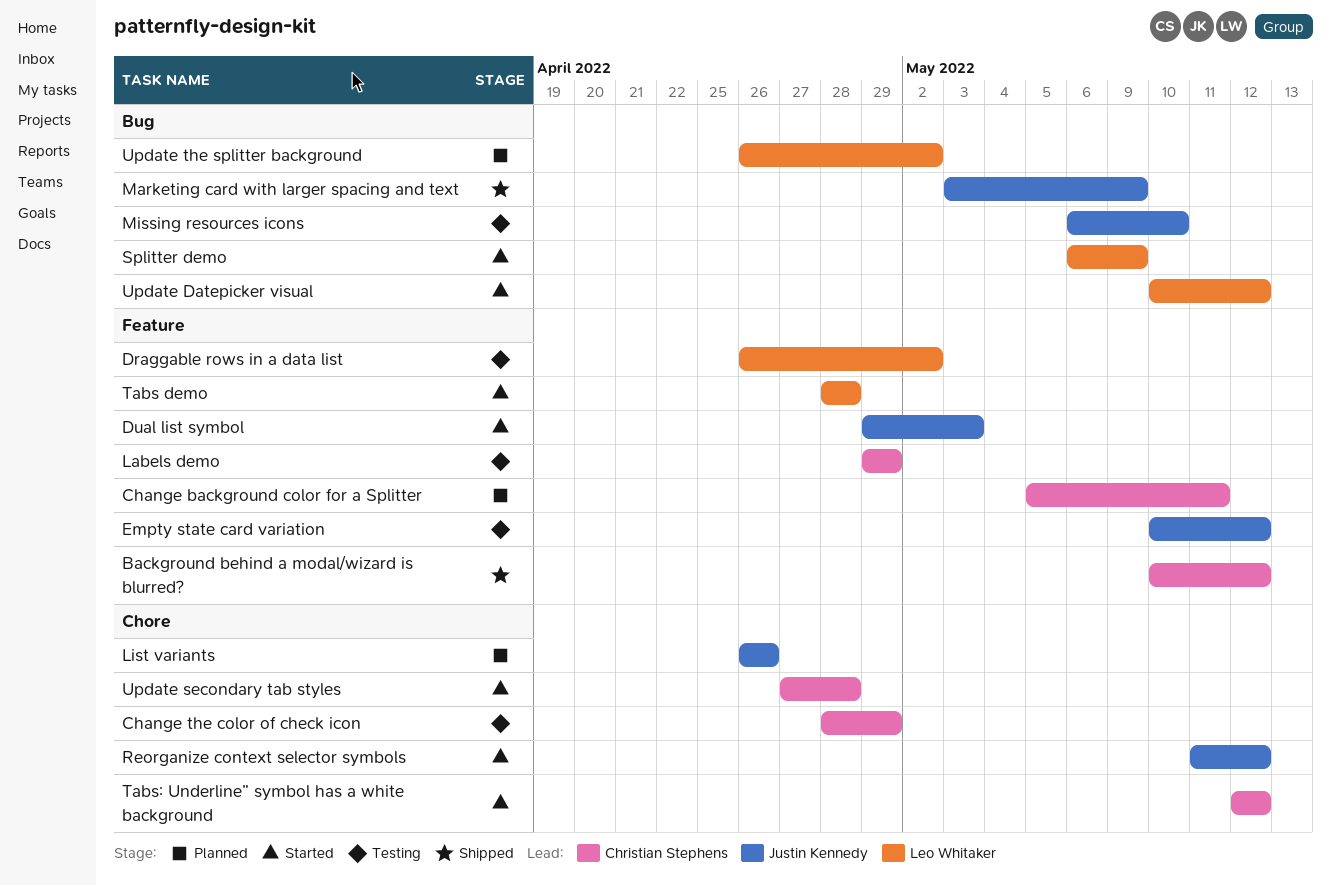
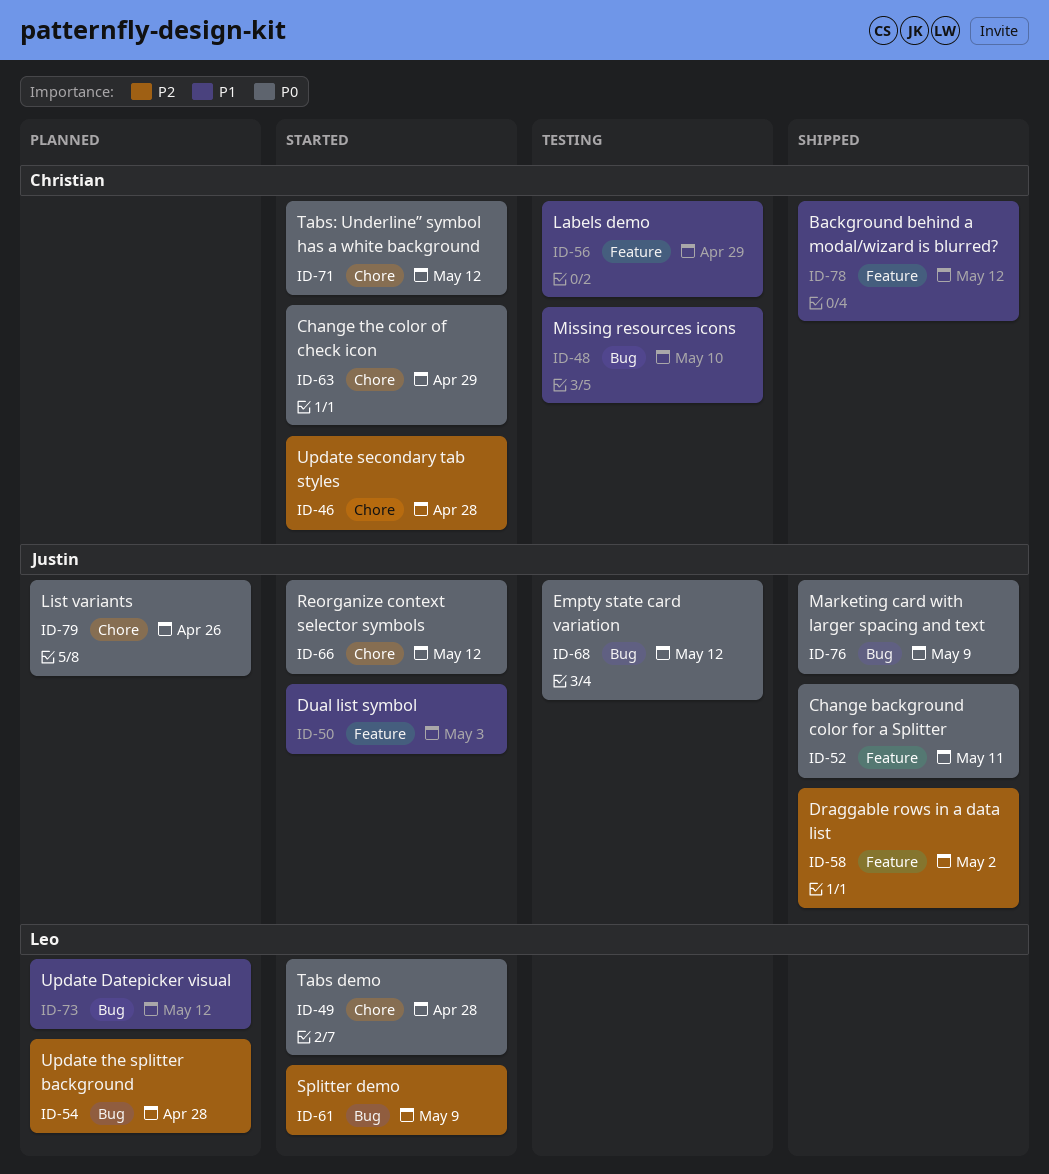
Change background color for a Splitter, status: Planned -> Shipped
Change background color for a Splitter, owner: Christian Stephens -> Justin Kennedy
Change the color of check icon, status: Testing -> Started
Draggable rows in a data list, status: Testing -> Shipped
Draggable rows in a data list, owner: Leo Whitaker -> Justin Kennedy
Empty state card variation, label: Feature -> Bug
Missing resources icons, owner: Justin Kennedy -> Christian Stephens
Tabs demo, label: Feature -> Chore
Update Datepicker visual, status: Started -> Planned
Update the splitter background, due: May 2 -> Apr 28

